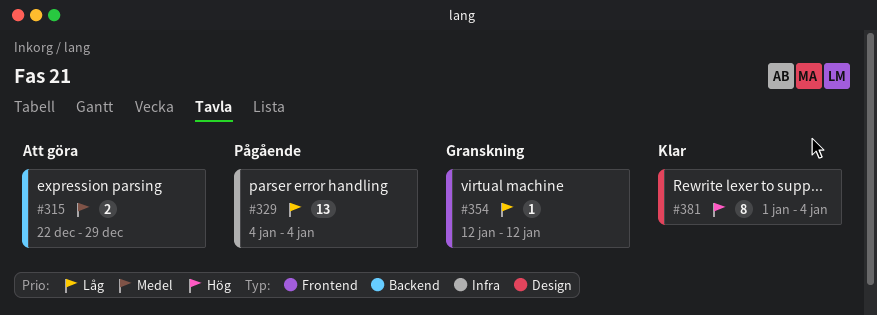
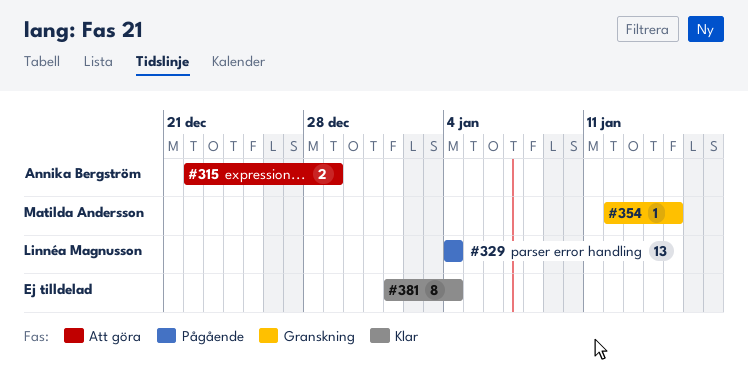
#354, due: Jan 12 -> Jan 15

